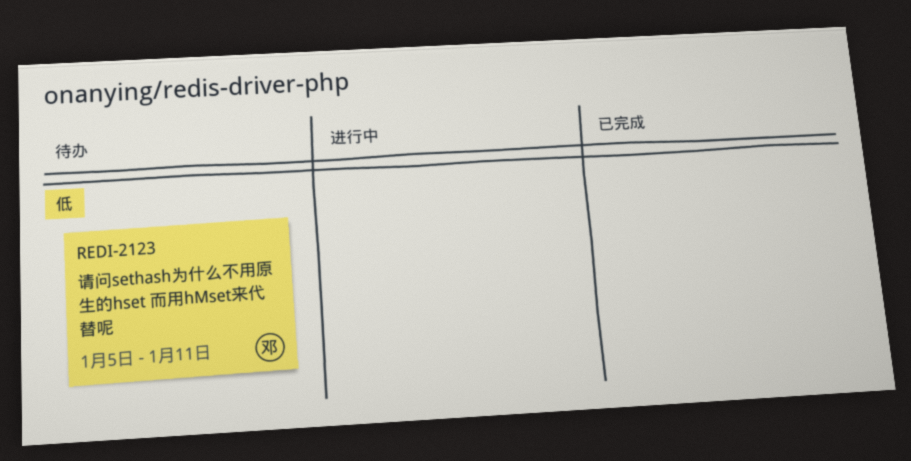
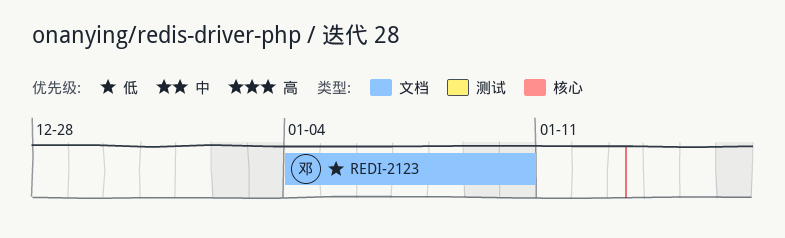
REDI-2123, start: Jan 5 -> Jan 4
REDI-2123, due: Jan 11 -> Jan 10

